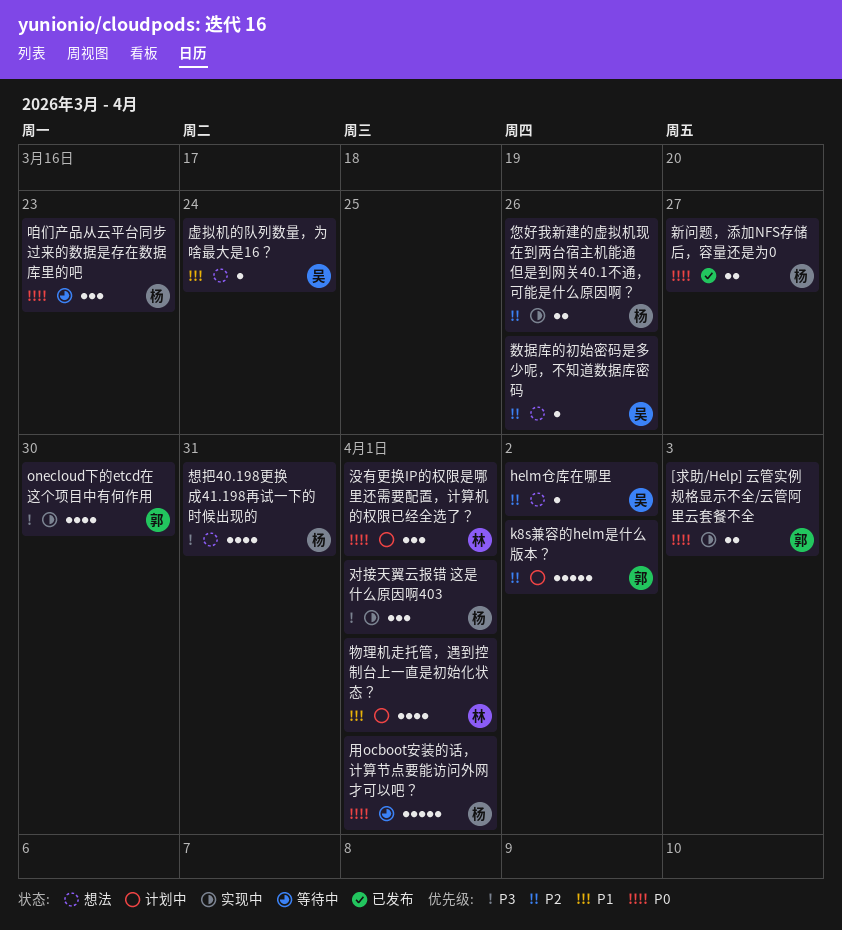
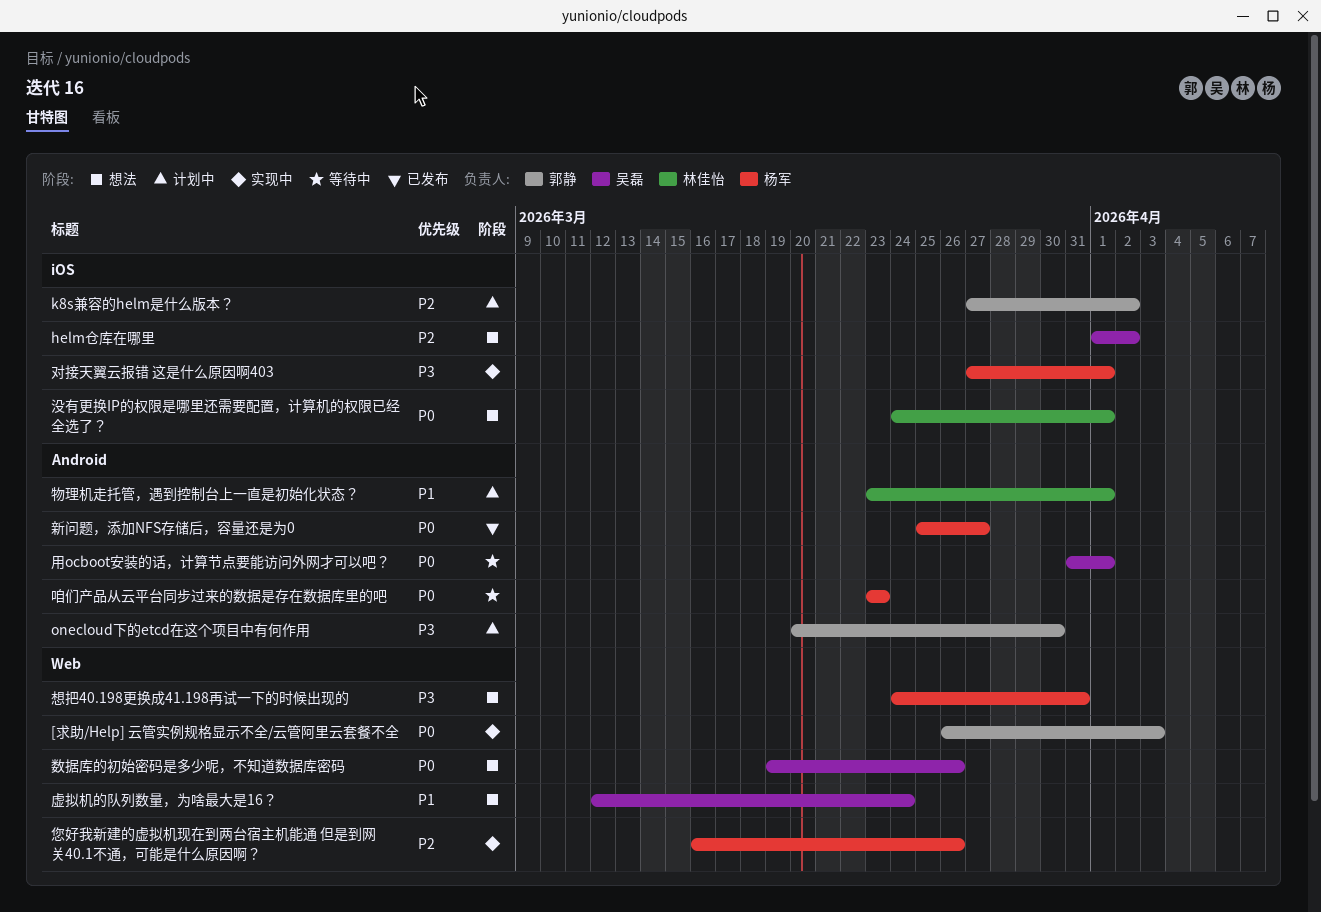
onecloud下的etcd在这个项目中有何作用, status: 实现中 -> 计划中
数据库的初始密码是多少呢，不知道数据库密码, priority: P2 -> P0
没有更换IP的权限是哪里还需要配置，计算机的权限已经全选了？, status: 计划中 -> 想法
用ocboot安装的话，计算节点要能访问外网才可以吧？, owner: 杨军 -> 吴磊

